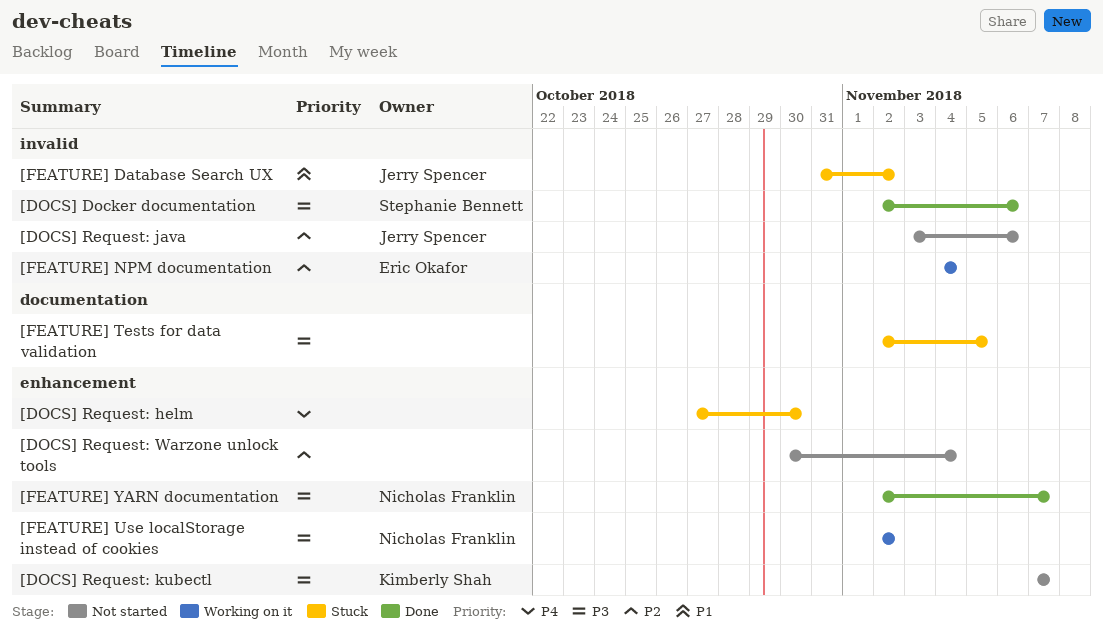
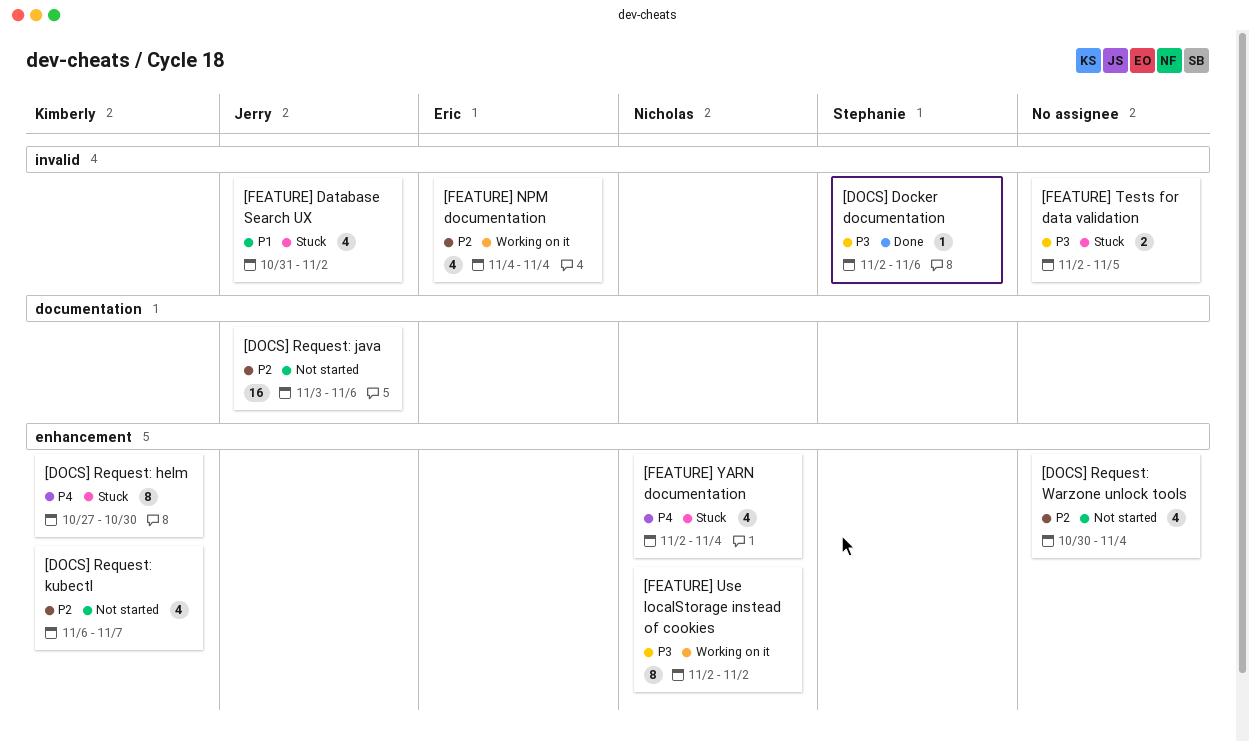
[DOCS] Request: helm, owner: none -> Kimberly Shah
[DOCS] Request: java, label: invalid -> documentation
[DOCS] Request: kubectl, priority: P3 -> P2
[DOCS] Request: kubectl, start: Nov 7 -> Nov 6
[FEATURE] Tests for data validation, label: documentation -> invalid
[FEATURE] YARN documentation, status: Done -> Stuck
[FEATURE] YARN documentation, priority: P3 -> P4
[FEATURE] YARN documentation, due: Nov 7 -> Nov 4

